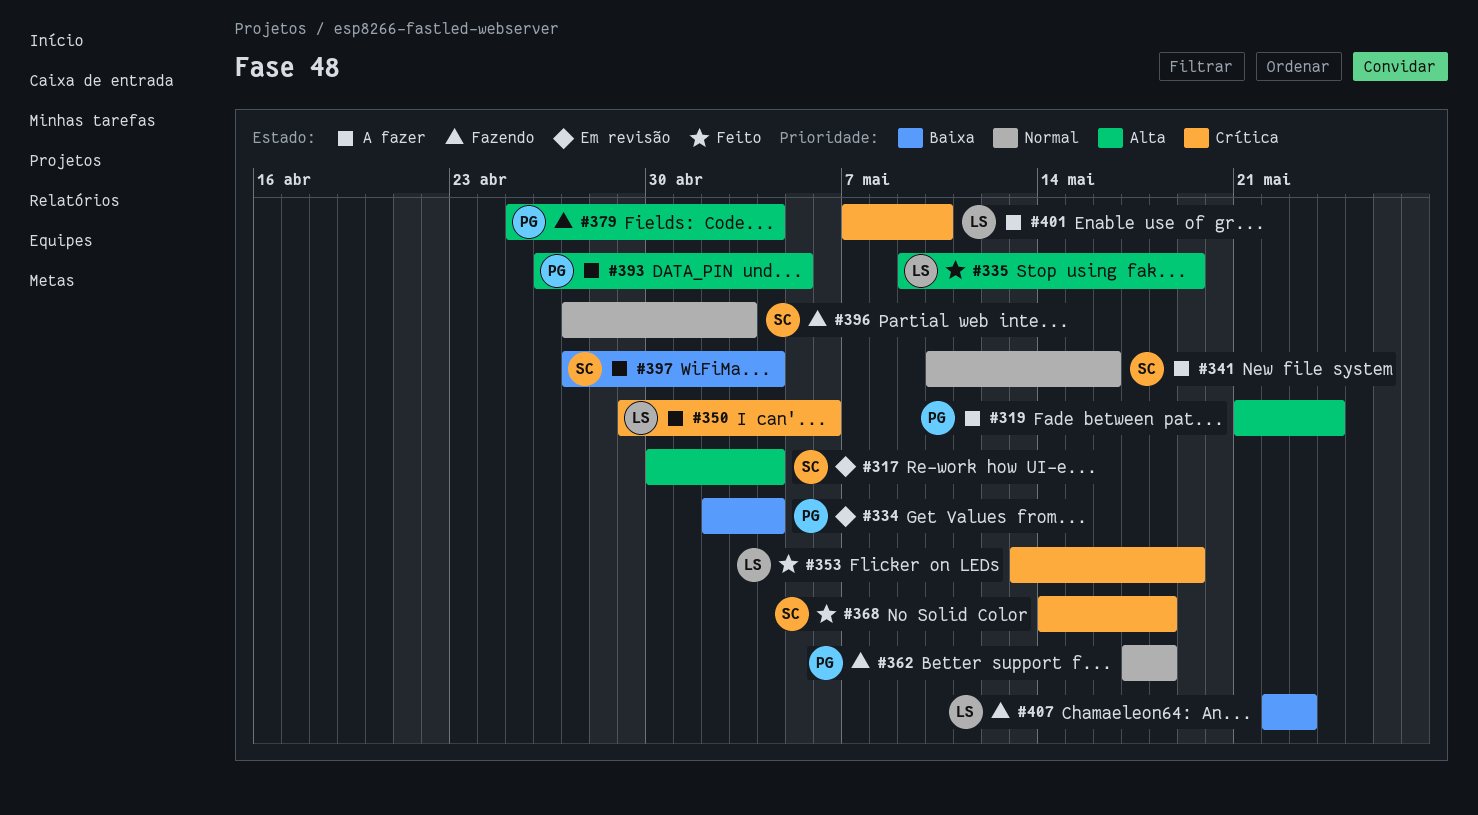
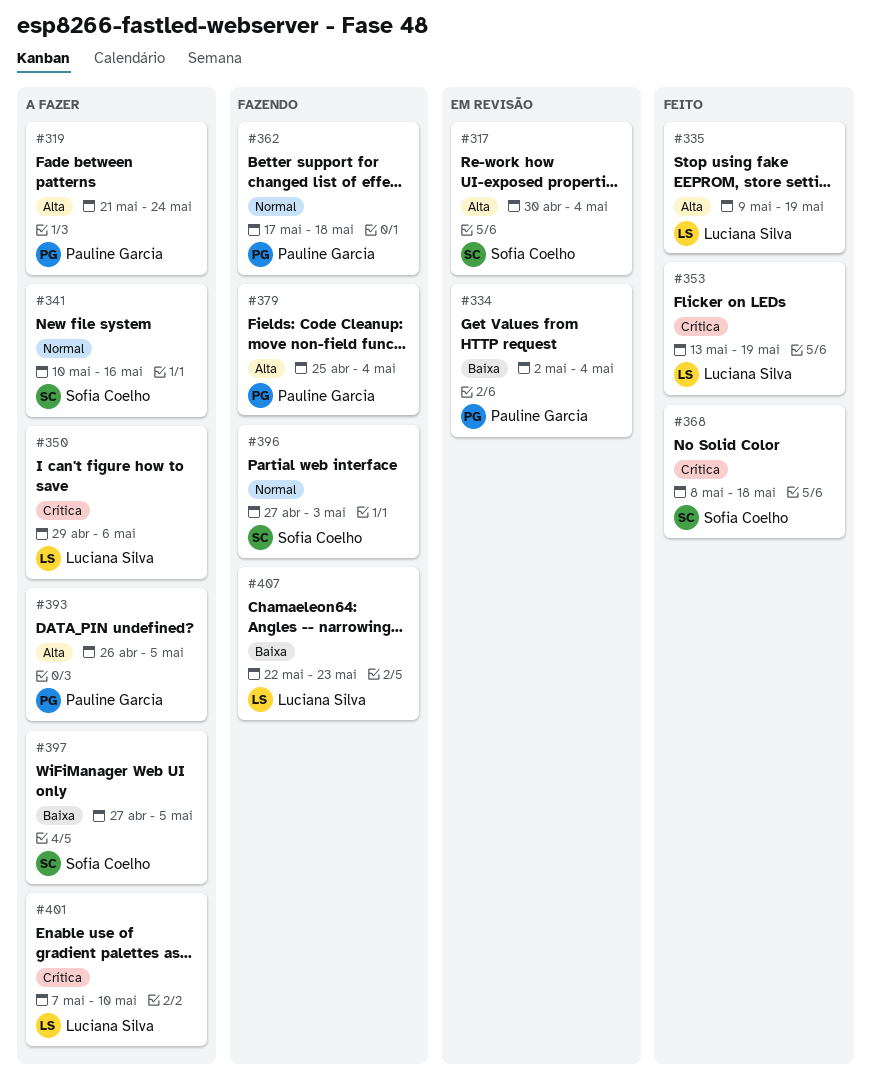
#368, start: May 14 -> May 8
#397, due: May 4 -> May 5

